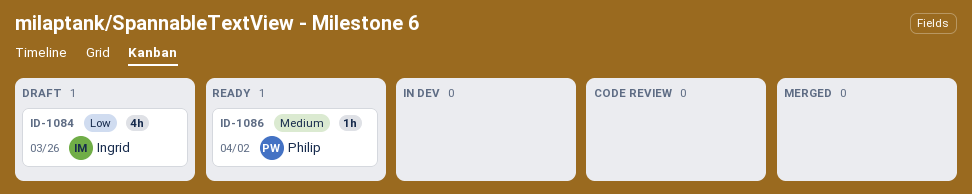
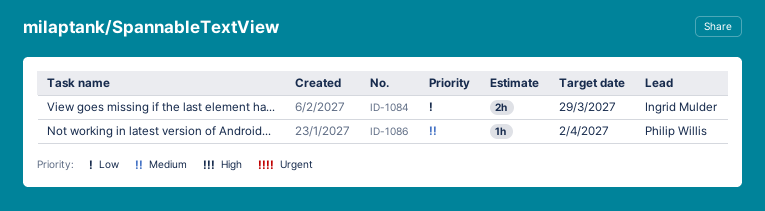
ID-1084, estimate: 4h -> 2h
ID-1084, due: Mar 26 -> Mar 29

